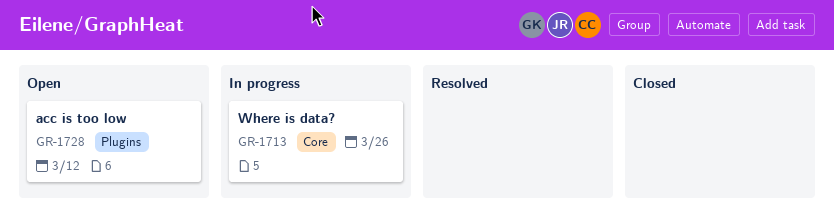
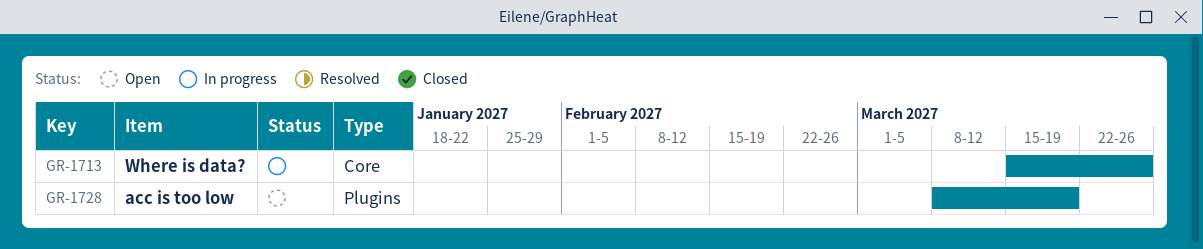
GR-1728, due: Mar 12 -> Mar 19

